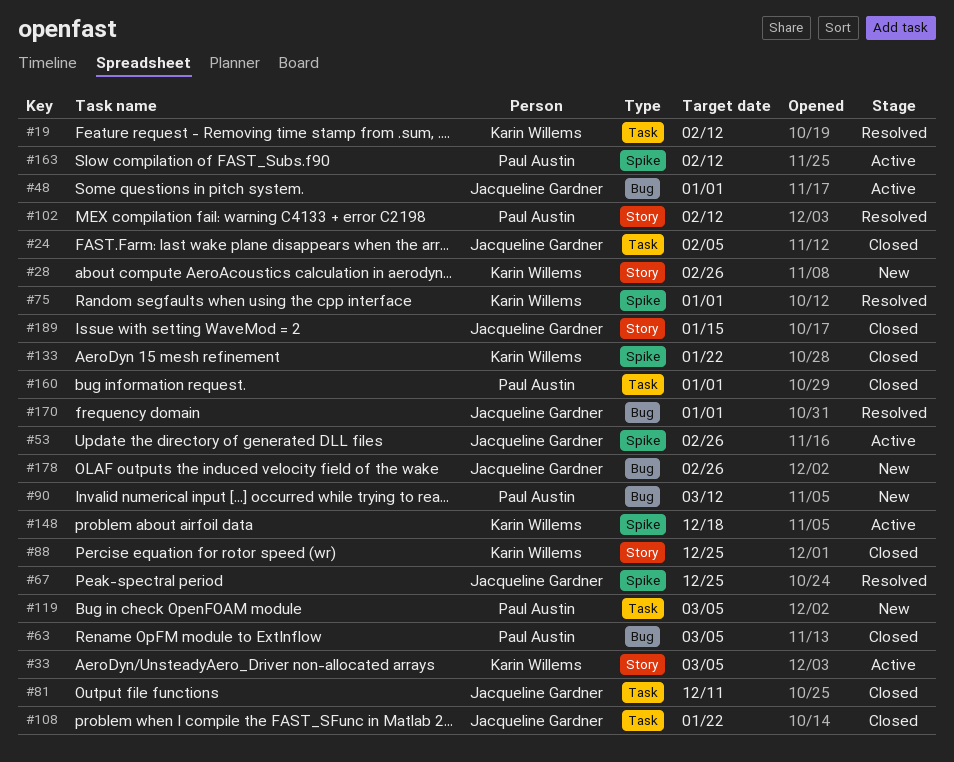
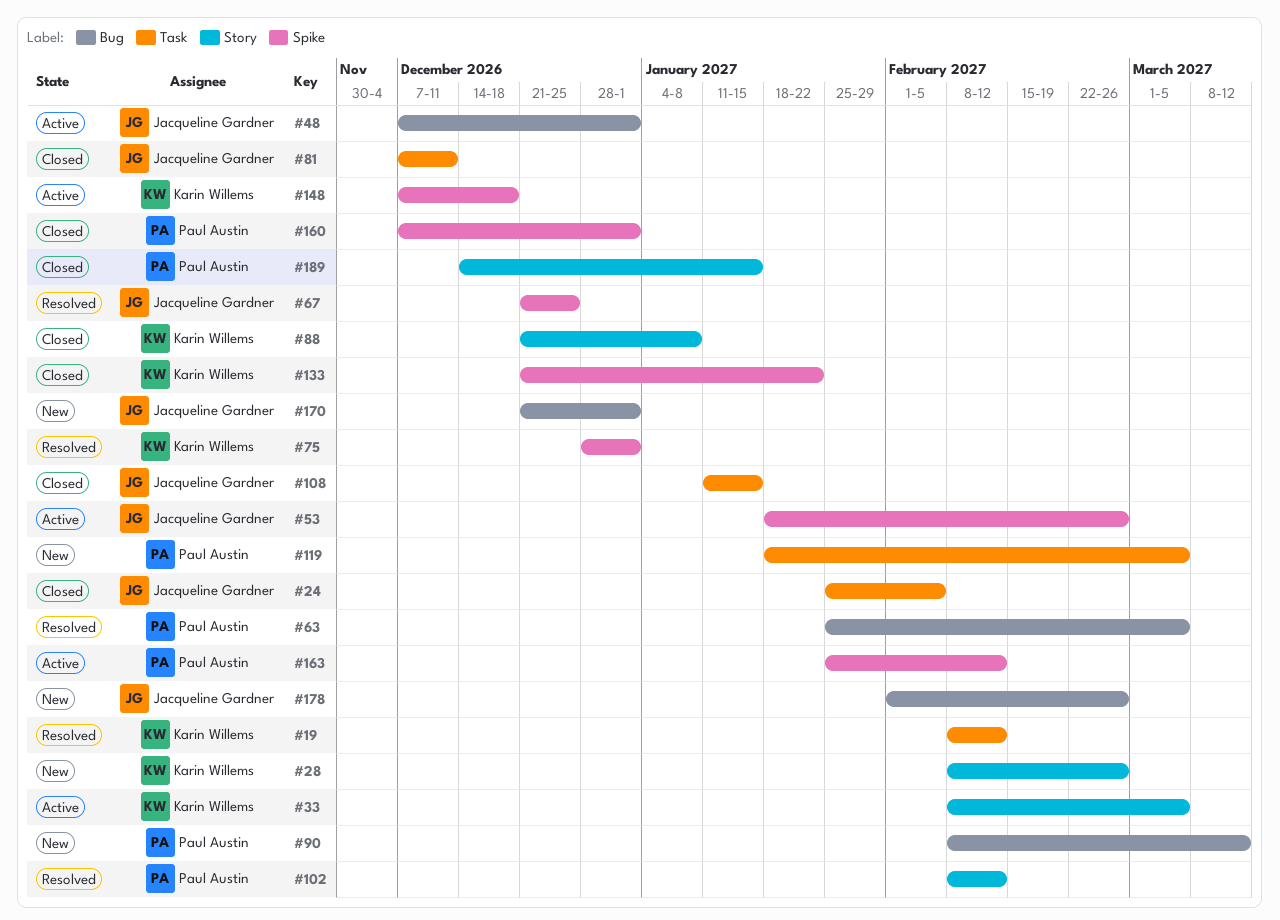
#63, status: Closed -> Resolved
#88, due: Dec 25 -> Jan 8
#108, due: Jan 22 -> Jan 15
#160, label: Task -> Spike
#170, status: Resolved -> New
#189, owner: Jacqueline Gardner -> Paul Austin

